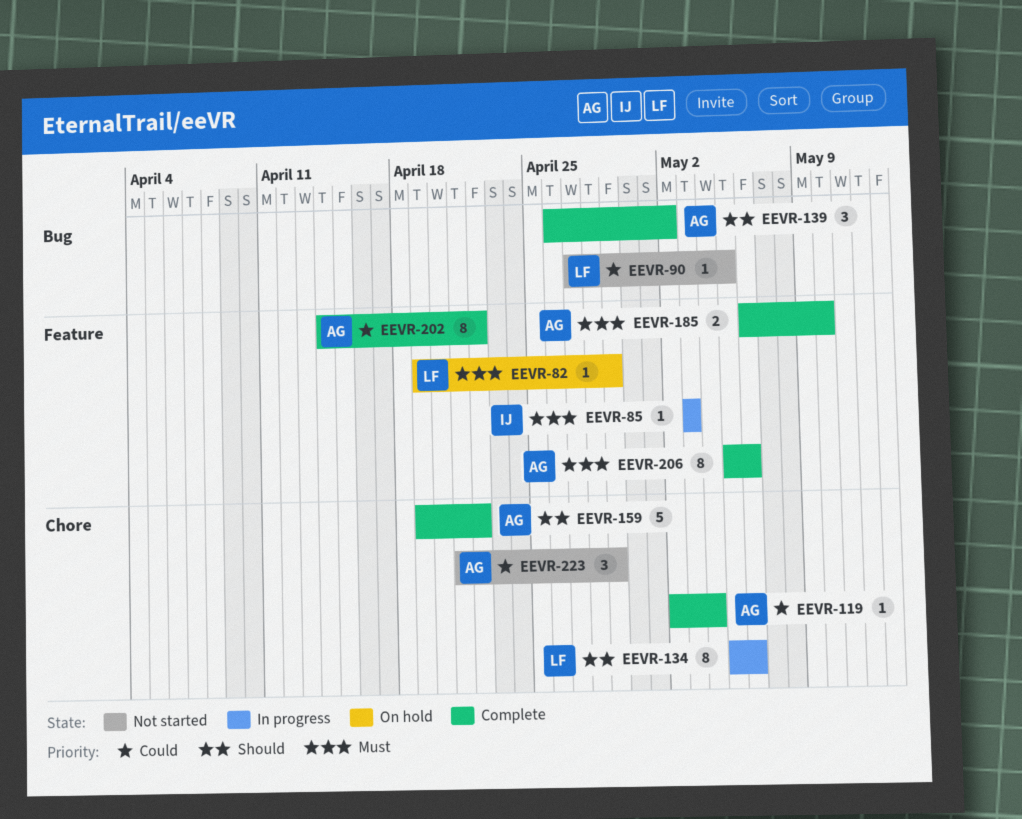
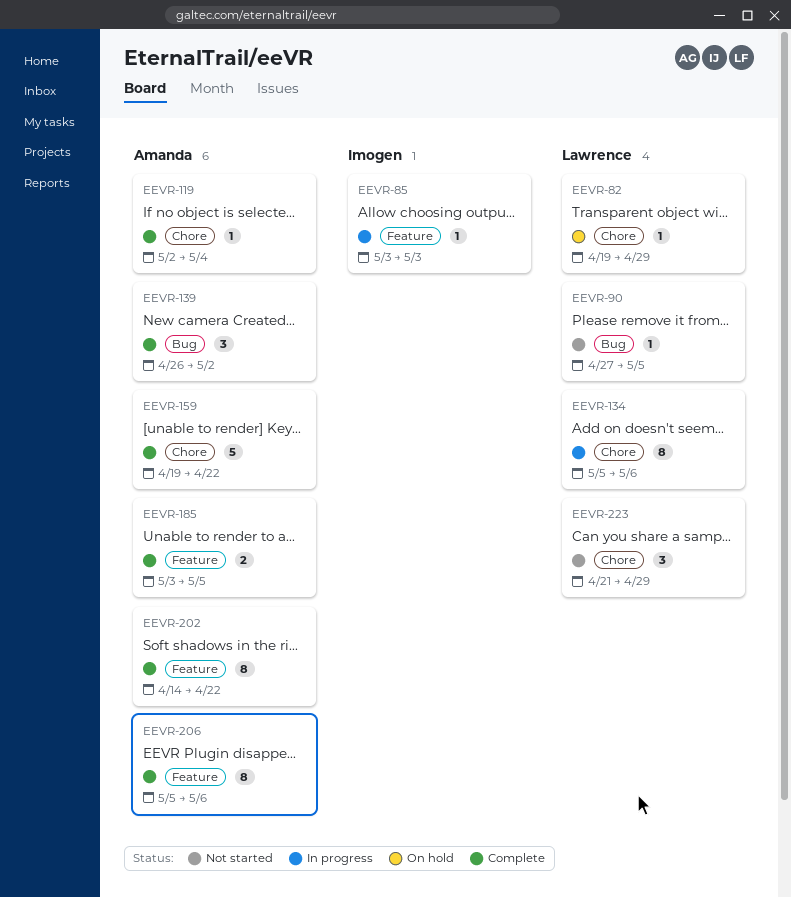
EEVR-82, label: Feature -> Chore
EEVR-185, start: May 6 -> May 3
EEVR-185, due: May 10 -> May 5
EEVR-223, owner: Amanda -> Lawrence

